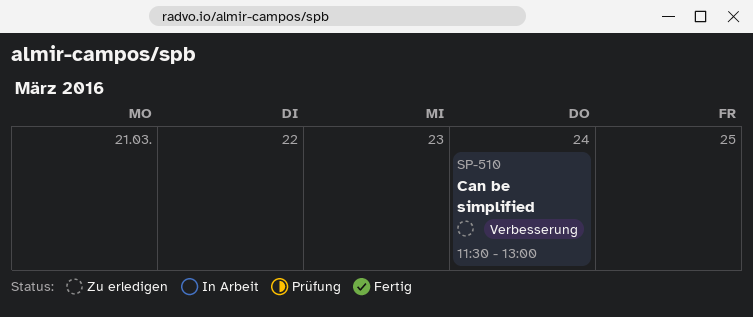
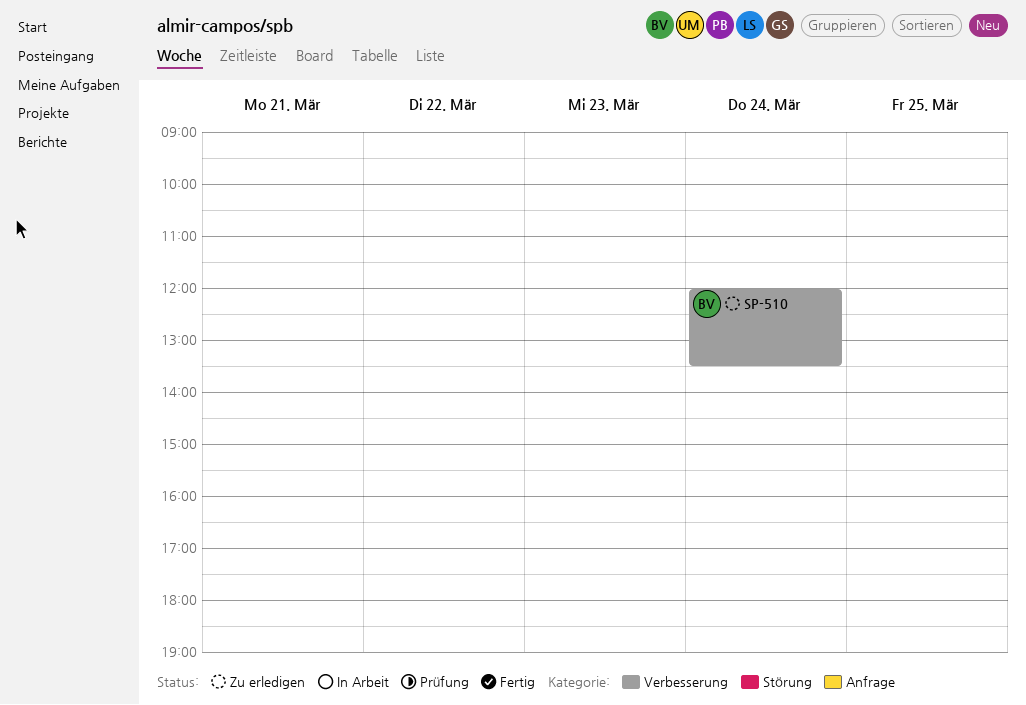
SP-510, begins: 11:30 -> 12:00
SP-510, ends: 13:00 -> 13:30

